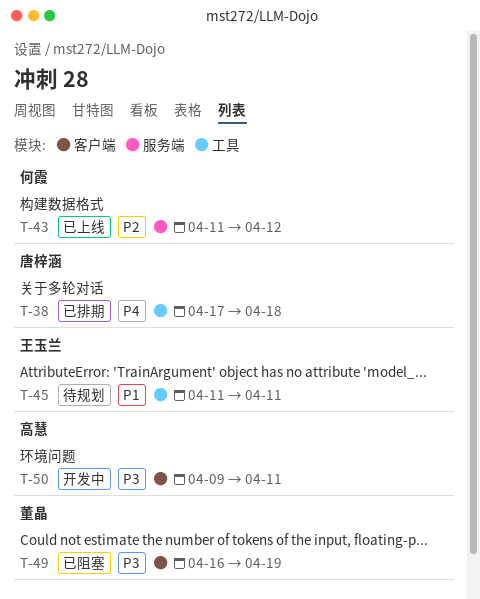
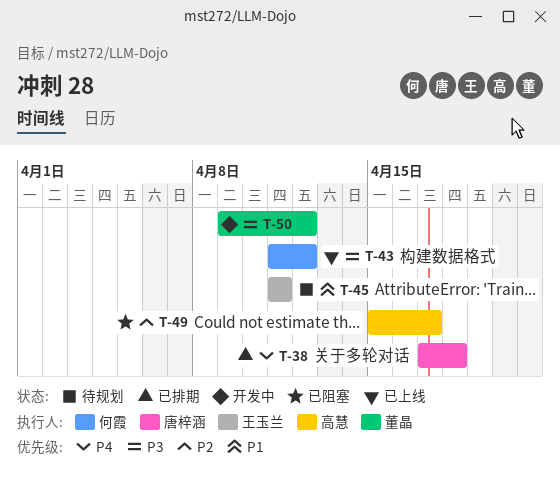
T-43, priority: P2 -> P3
T-49, owner: 董晶 -> 高慧
T-49, priority: P3 -> P2
T-49, start: Apr 16 -> Apr 15
T-49, due: Apr 19 -> Apr 17
T-50, owner: 高慧 -> 董晶
T-50, due: Apr 11 -> Apr 12

